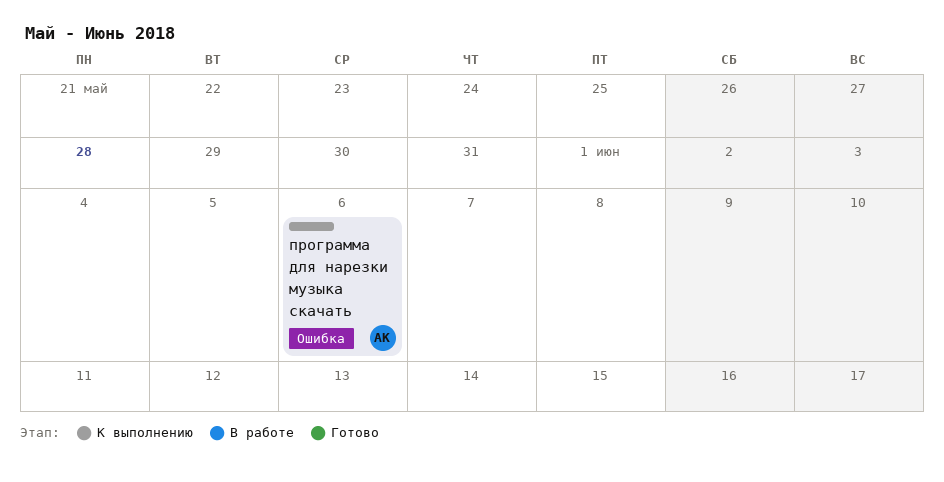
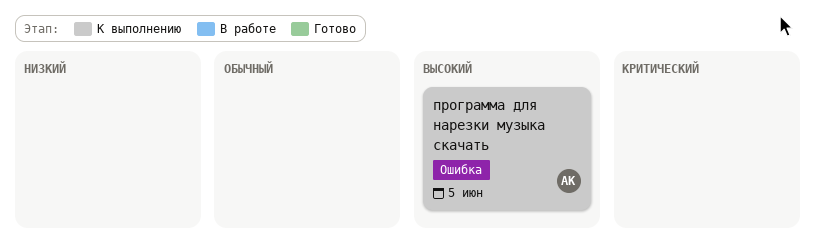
программа для нарезки музыка скачать, due: Jun 6 -> Jun 5

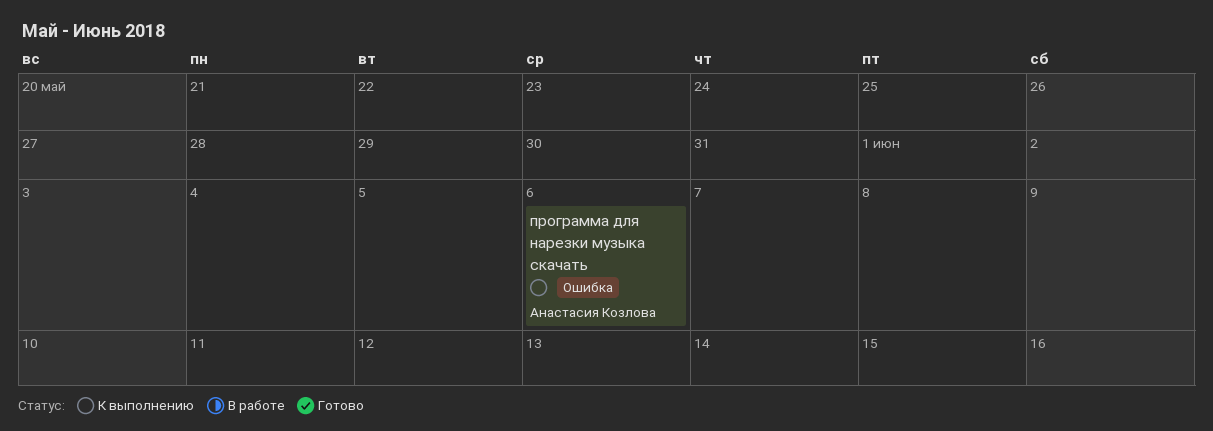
программа для нарезки музыка скачать, due: Jun 5 -> Jun 6

